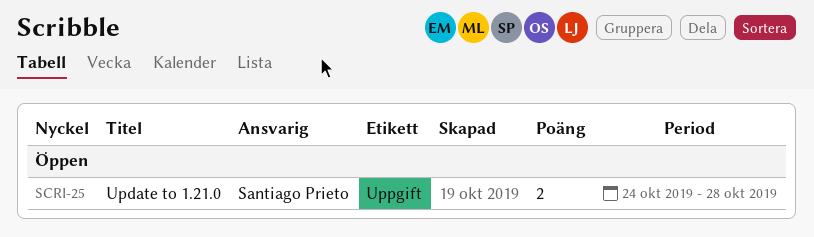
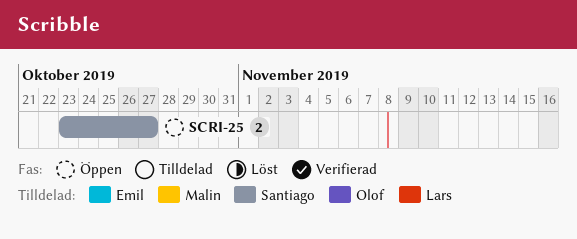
SCRI-25, start: Oct 24 -> Oct 23
SCRI-25, due: Oct 28 -> Oct 27

